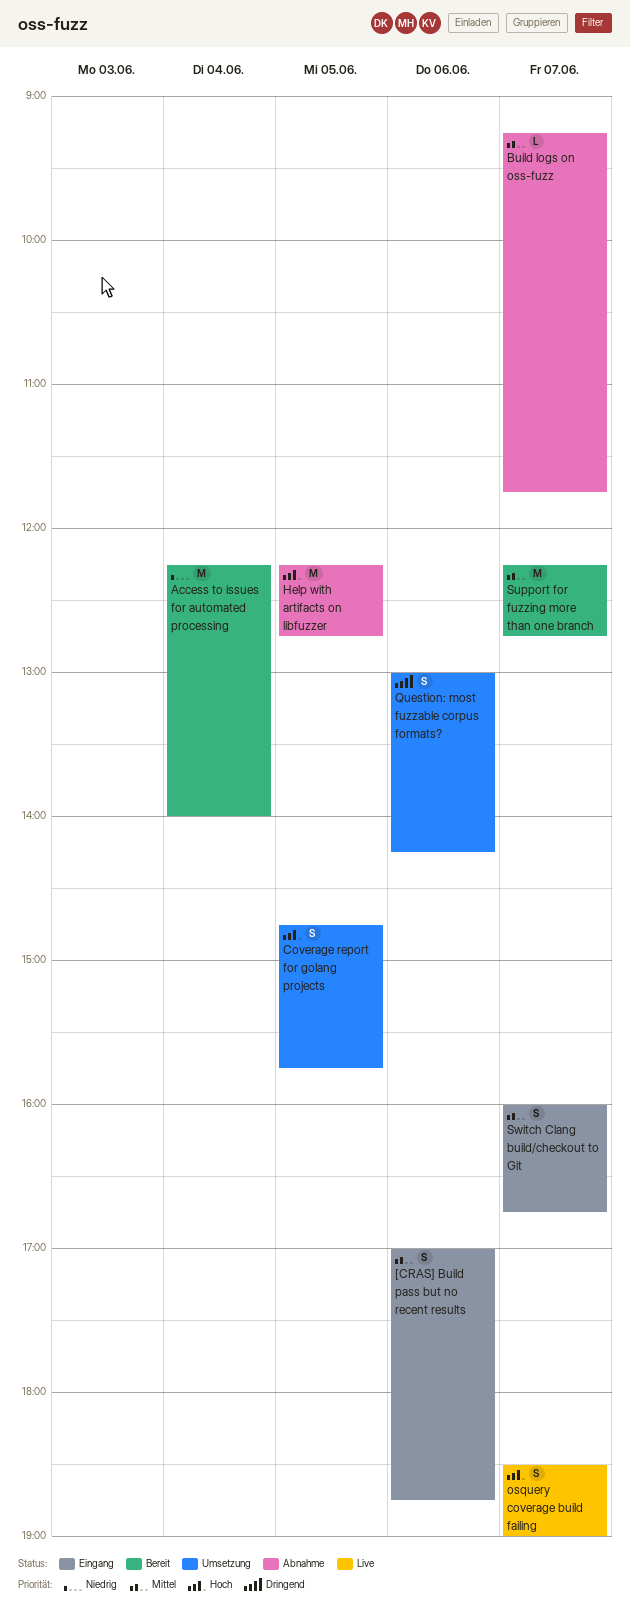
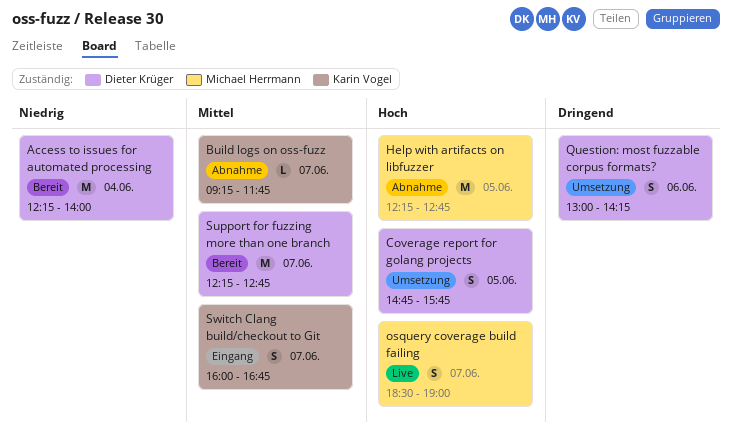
[CRAS] Build pass but no recent results: present -> none

